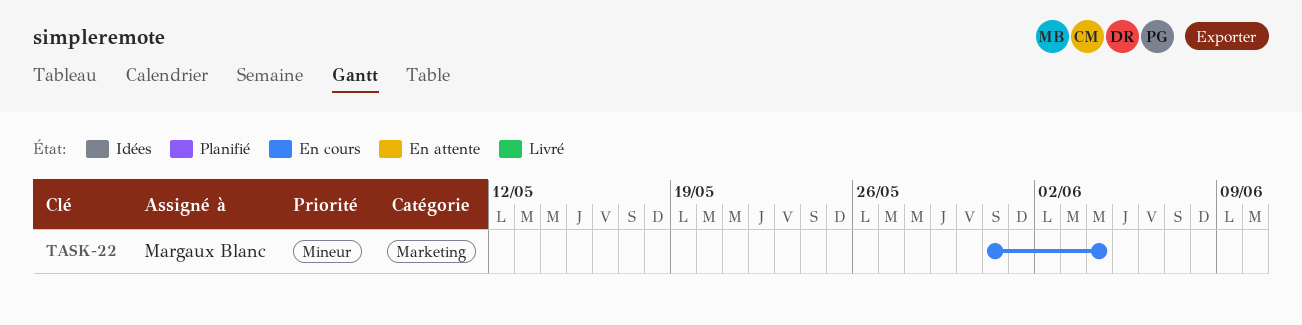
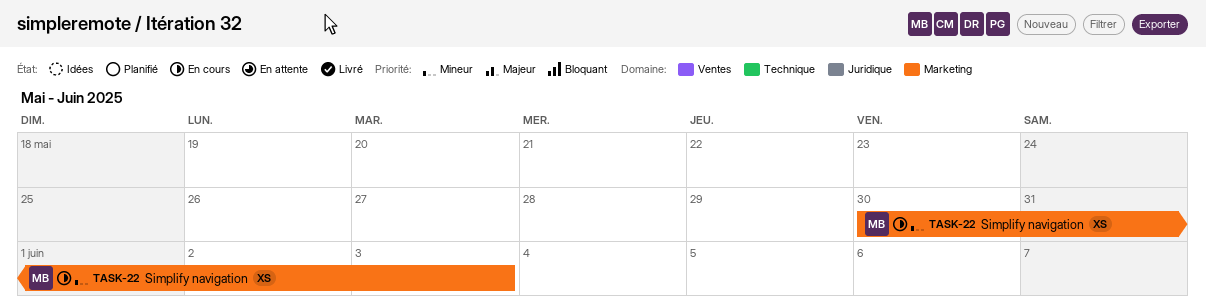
TASK-22, start: May 31 -> May 30
TASK-22, due: Jun 4 -> Jun 3

